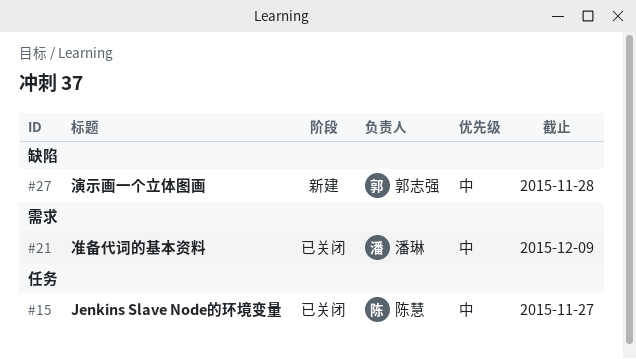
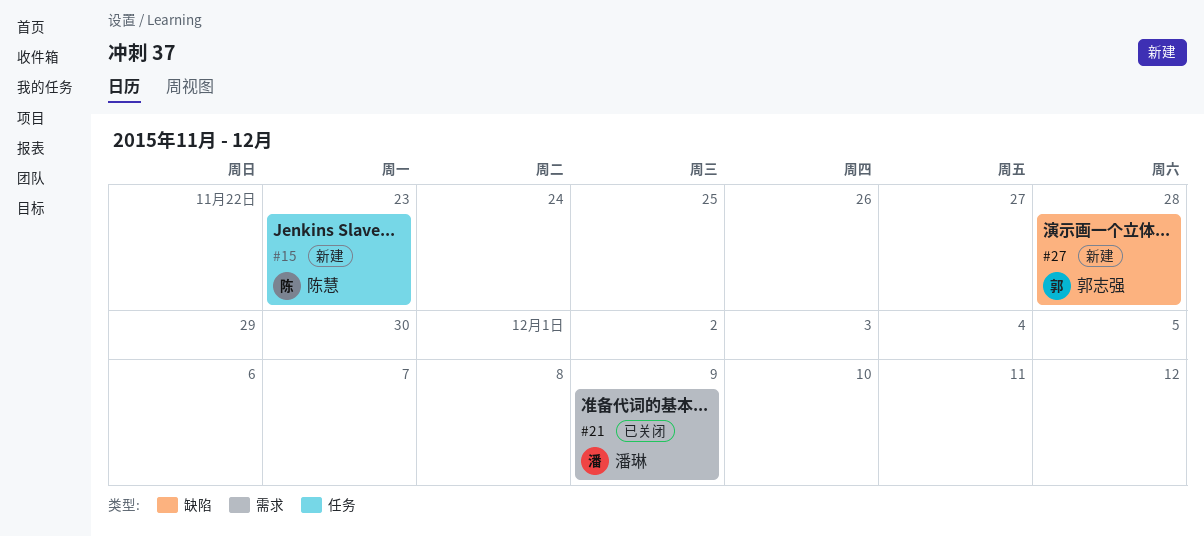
#15, status: 已关闭 -> 新建
#15, due: Nov 27 -> Nov 23

